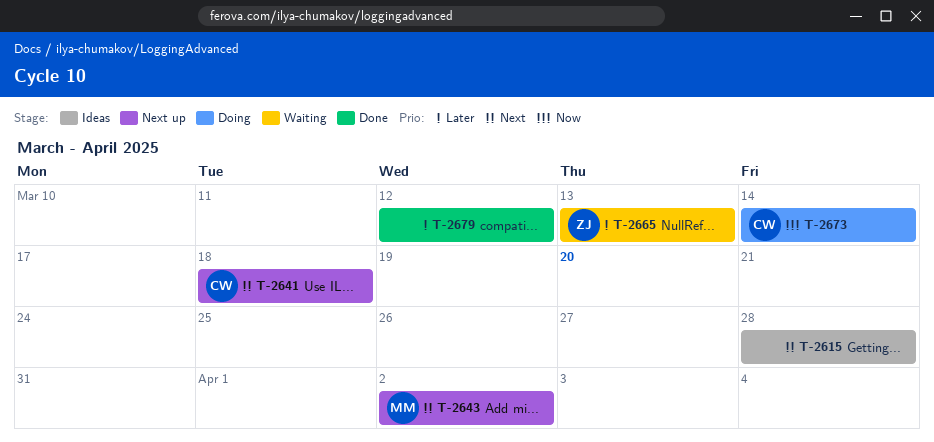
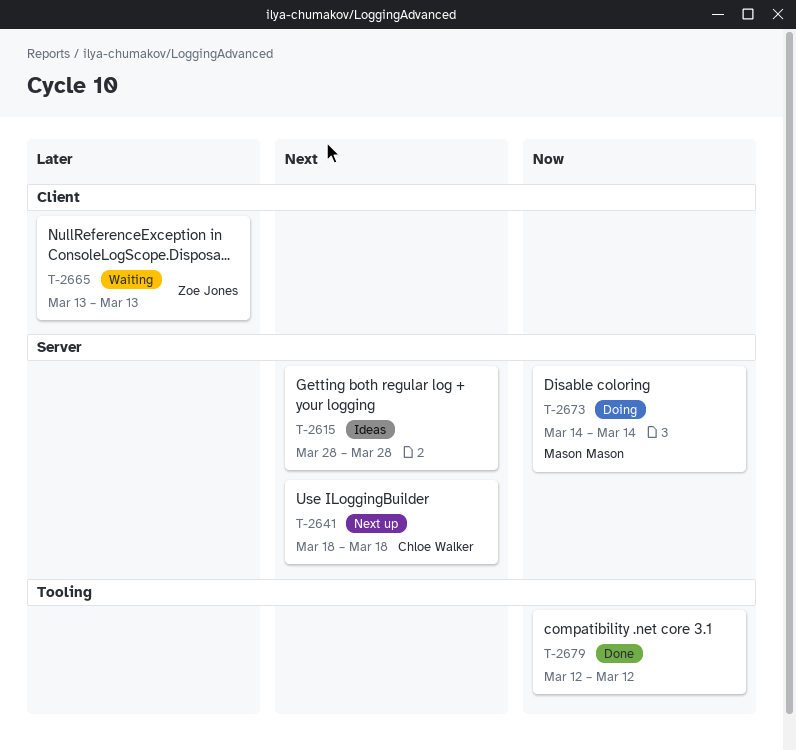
T-2643: present -> none
T-2673, owner: Chloe Walker -> Mason Mason
T-2679, priority: Later -> Now

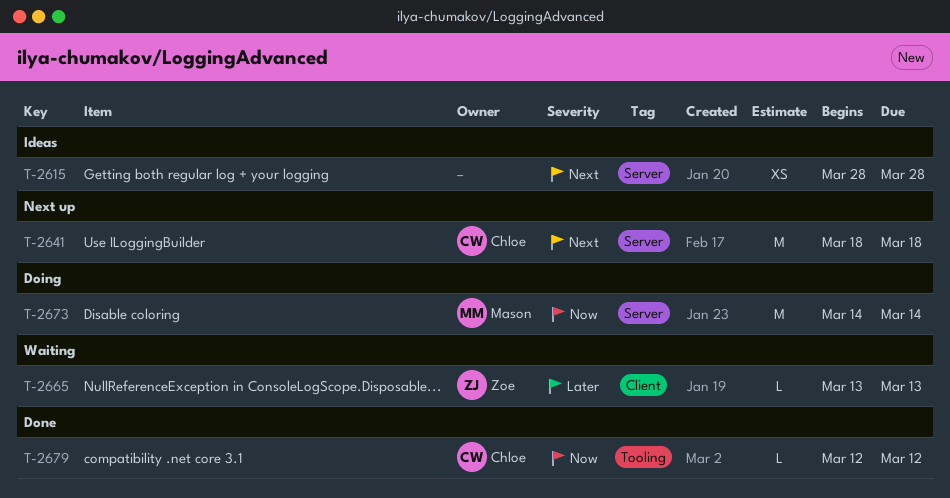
T-2679, owner: none -> Chloe Walker

